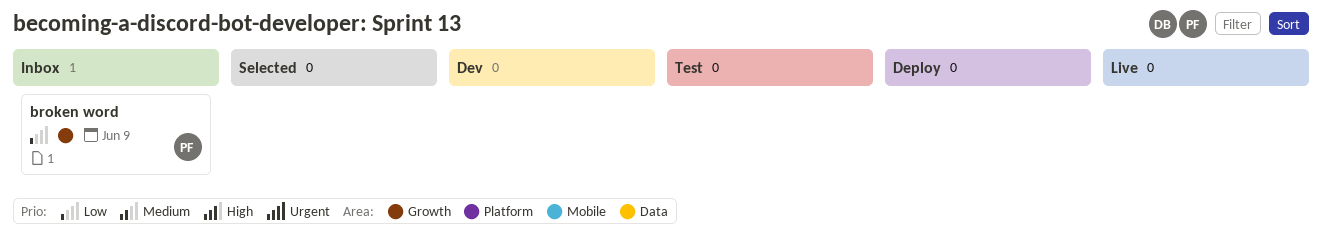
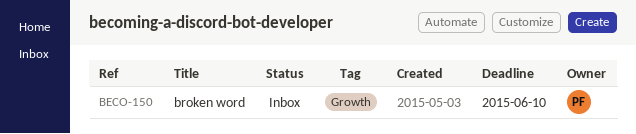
broken word, due: Jun 9 -> Jun 10

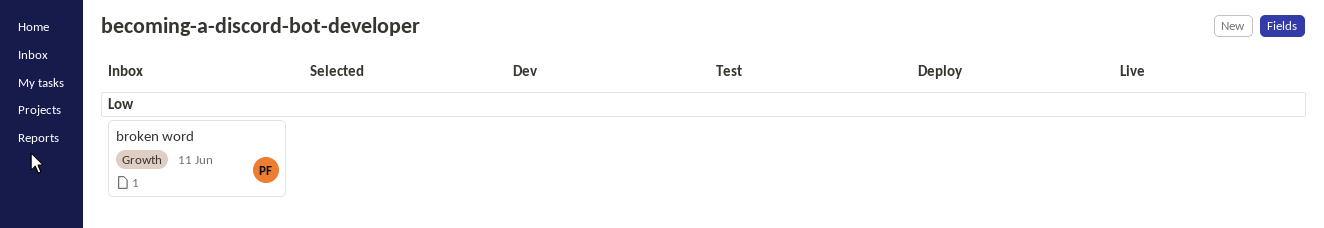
broken word, due: Jun 10 -> Jun 11

